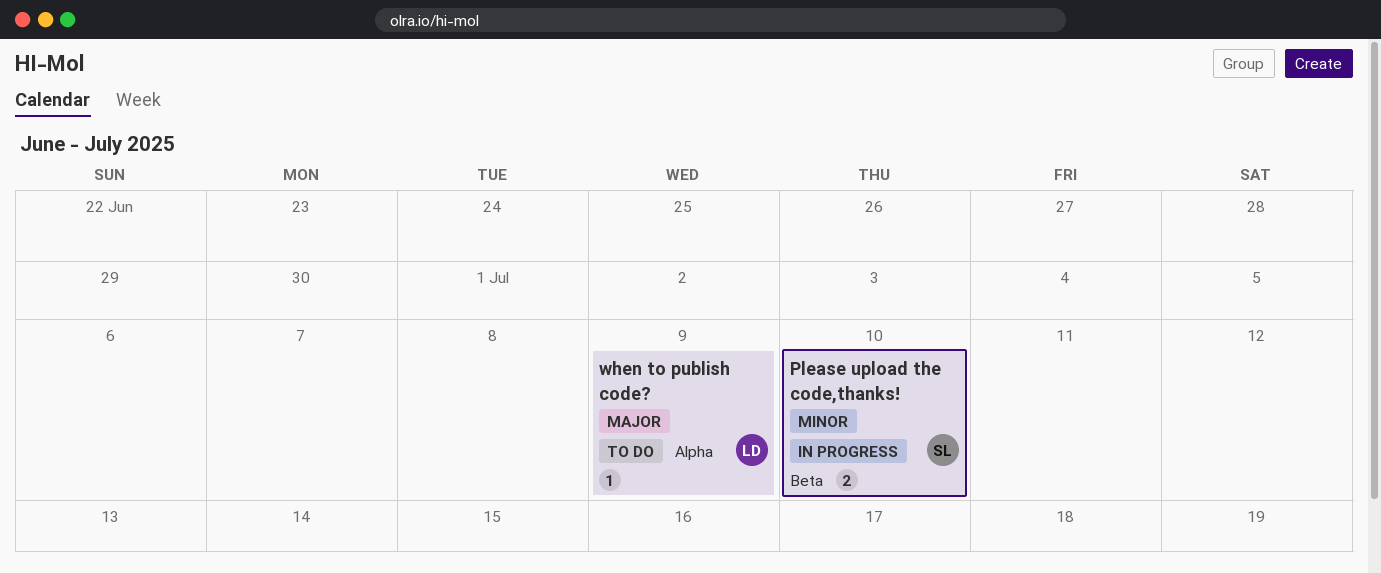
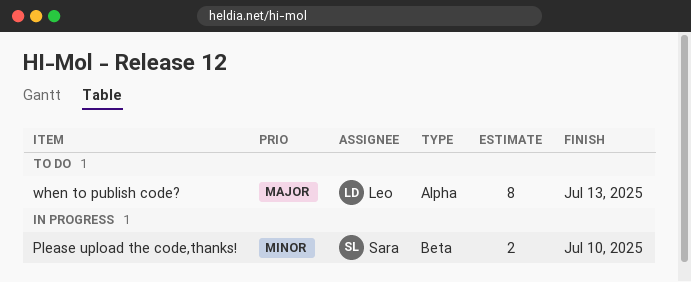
when to publish code?, estimate: 1 -> 8
when to publish code?, due: Jul 9 -> Jul 13

